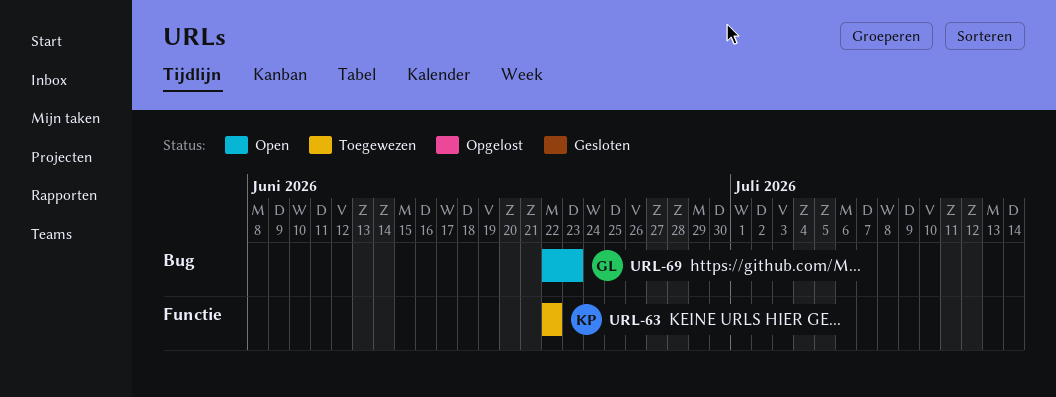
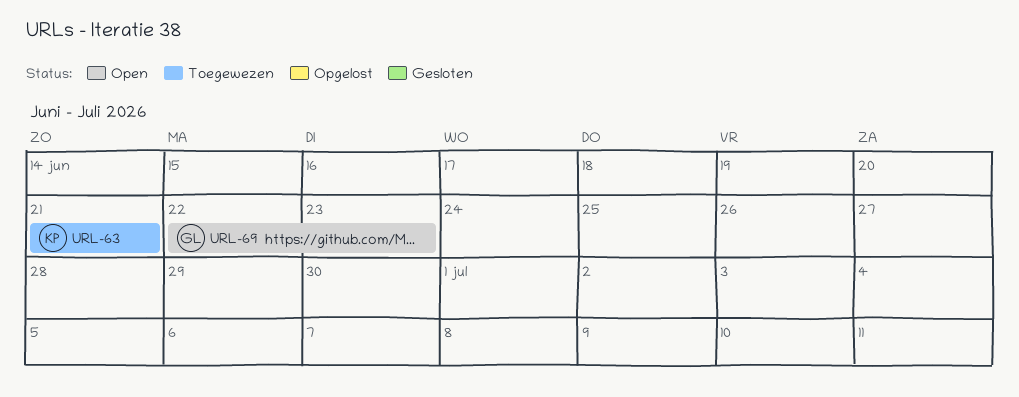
URL-63, start: Jun 22 -> Jun 21
URL-63, due: Jun 22 -> Jun 21

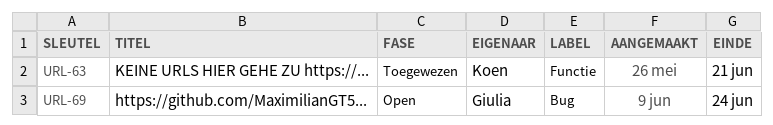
URL-69, due: Jun 23 -> Jun 24

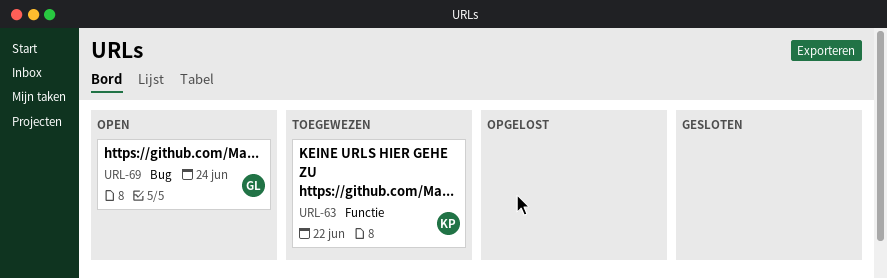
URL-63, due: Jun 21 -> Jun 22

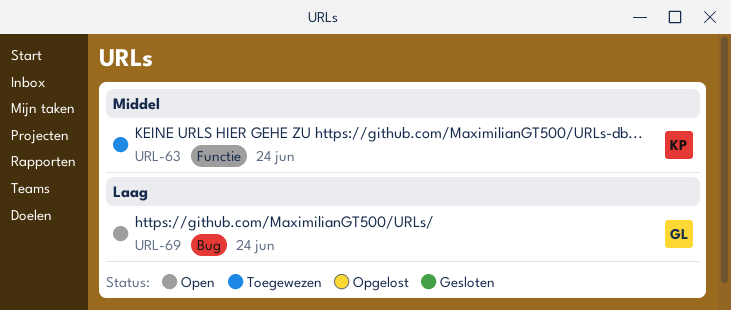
URL-63, due: Jun 22 -> Jun 24

